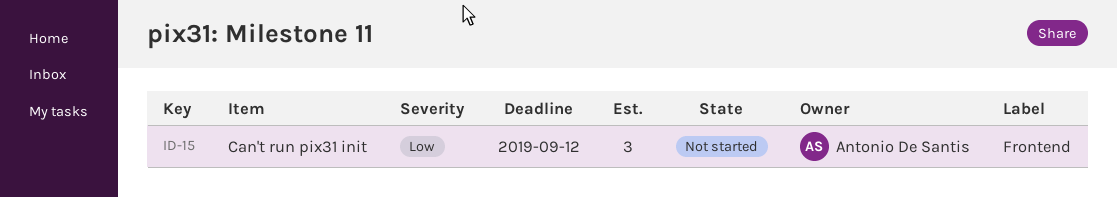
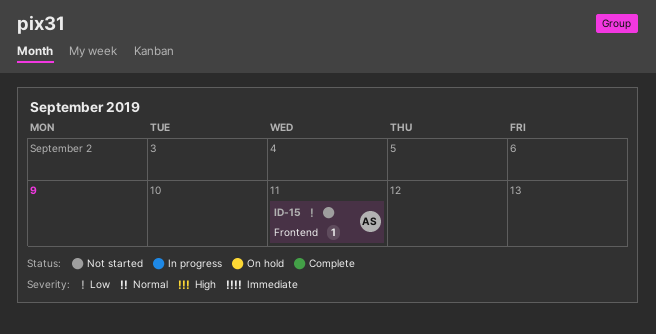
ID-15, estimate: 3 -> 1
ID-15, due: Sep 12 -> Sep 11

